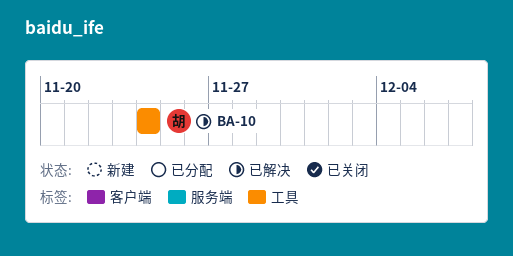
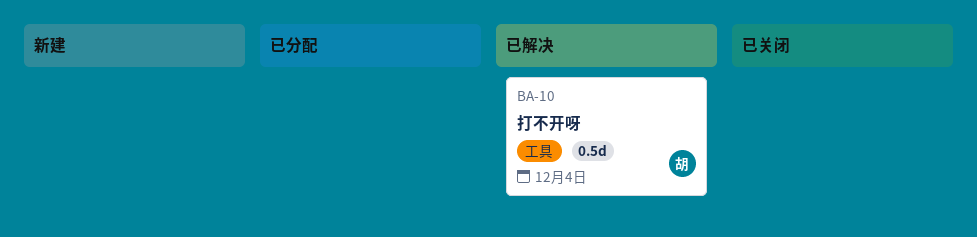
BA-10, due: Nov 24 -> Dec 4

